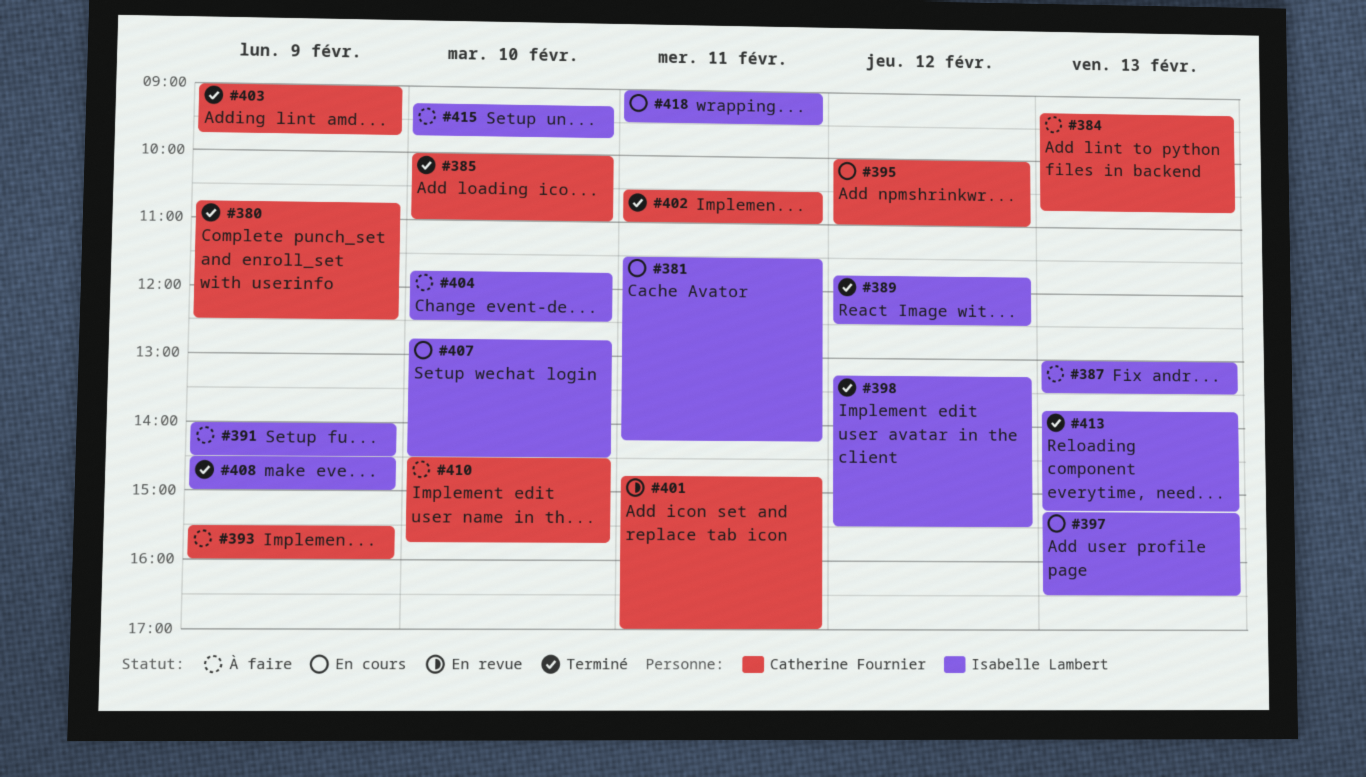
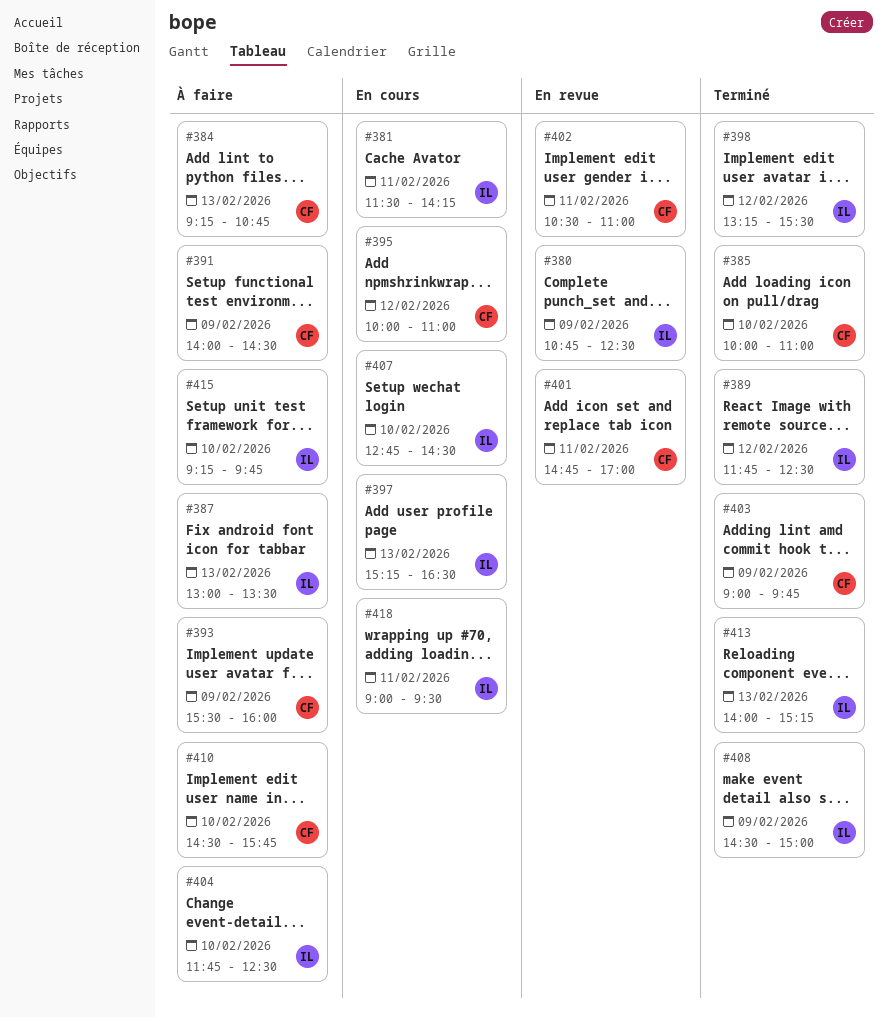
#380, status: Terminé -> En revue
#380, owner: Catherine Fournier -> Isabelle Lambert
#391, owner: Isabelle Lambert -> Catherine Fournier
#402, status: Terminé -> En revue
#413, begins: 13:45 -> 14:00

